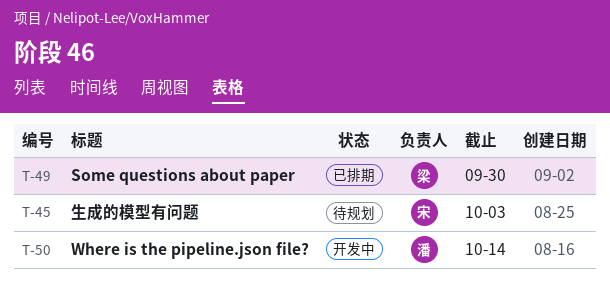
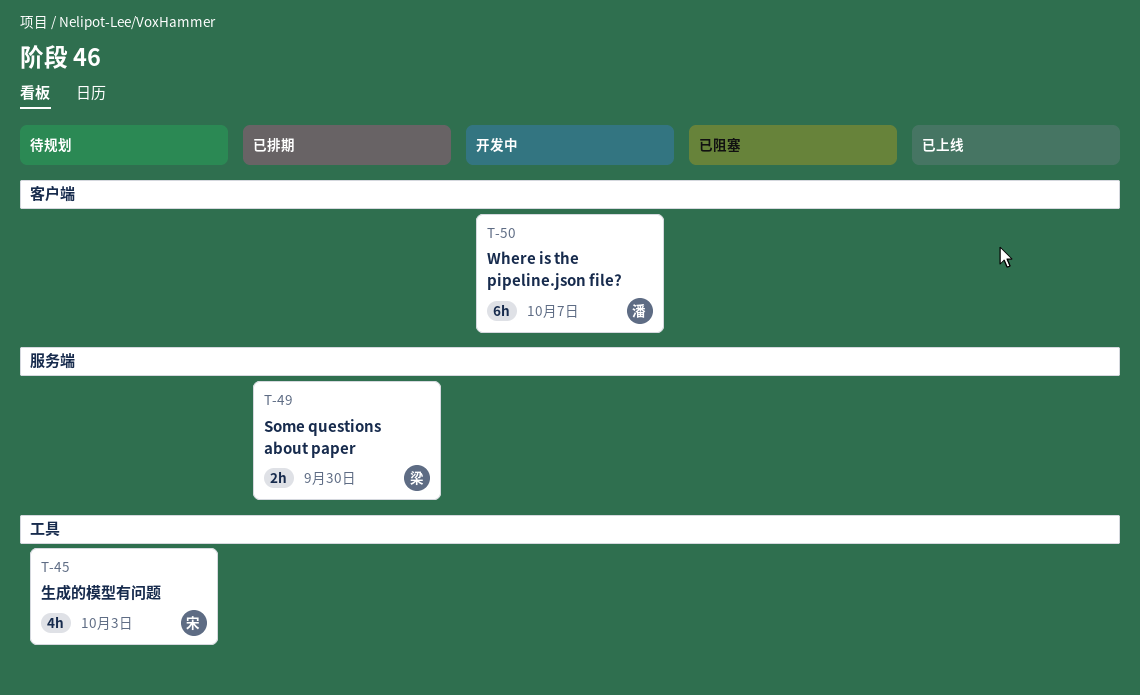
T-50, due: Oct 14 -> Oct 7

